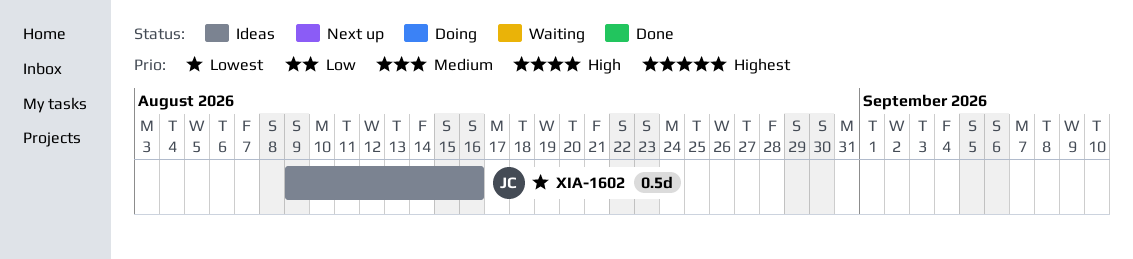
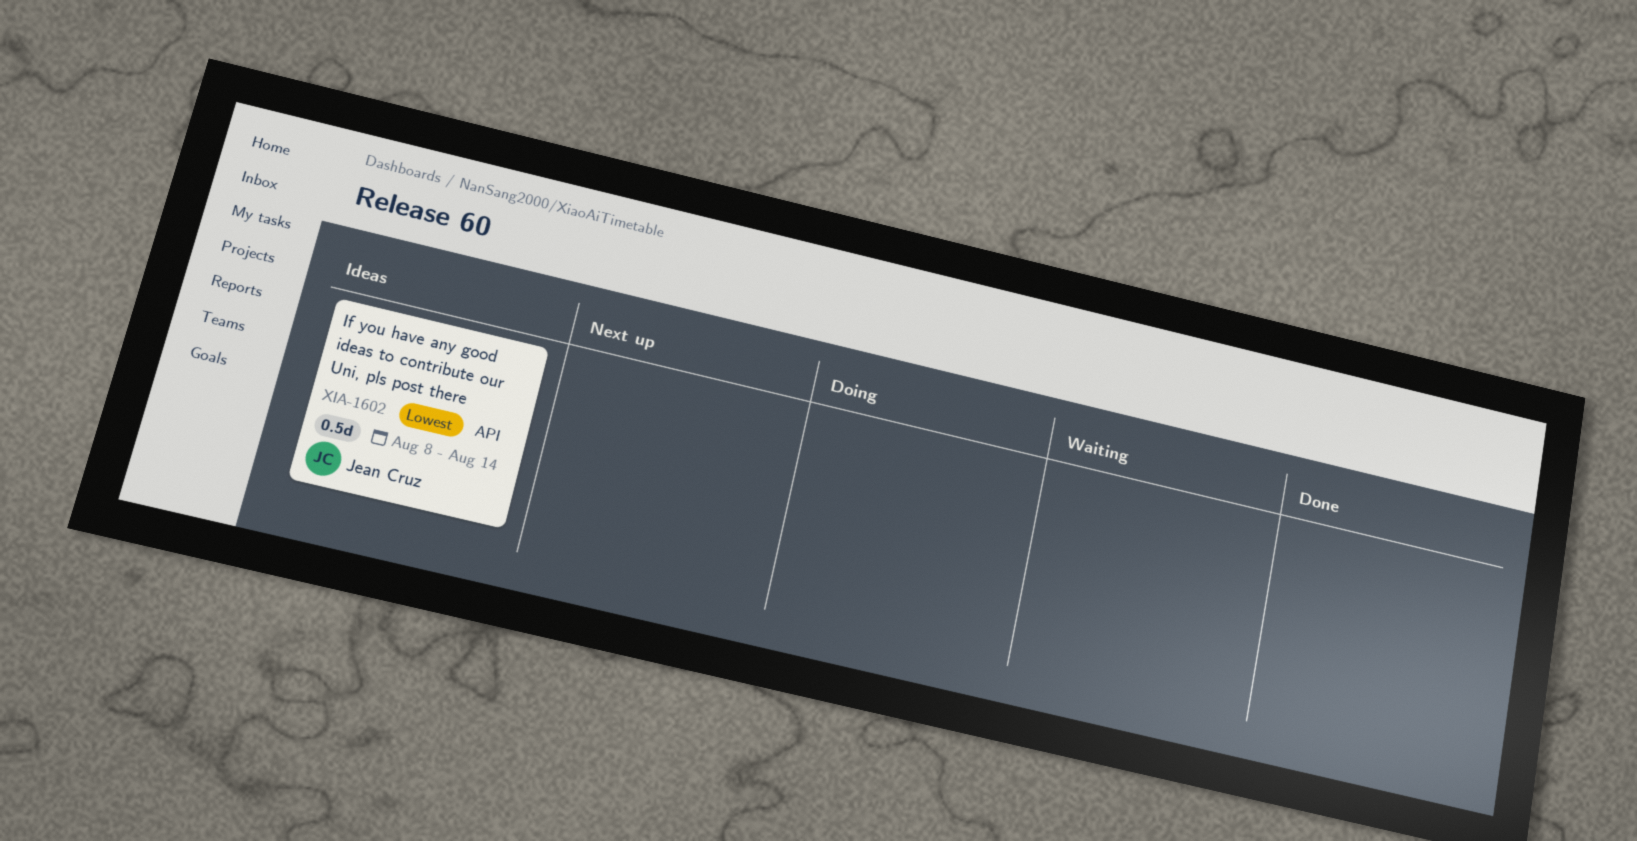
XIA-1602, start: Aug 9 -> Aug 8
XIA-1602, due: Aug 16 -> Aug 14

